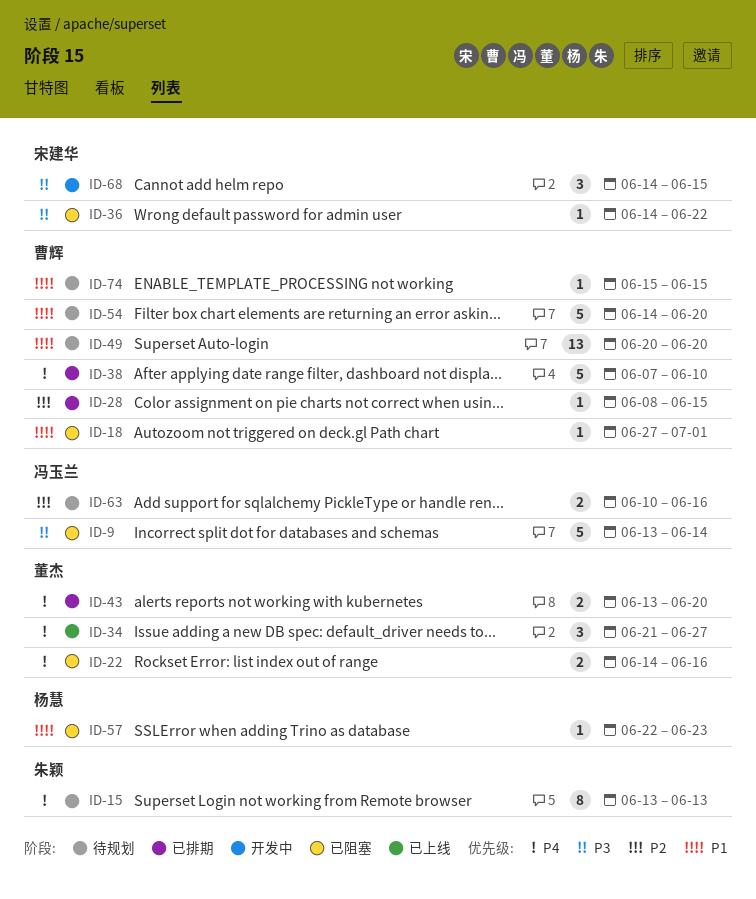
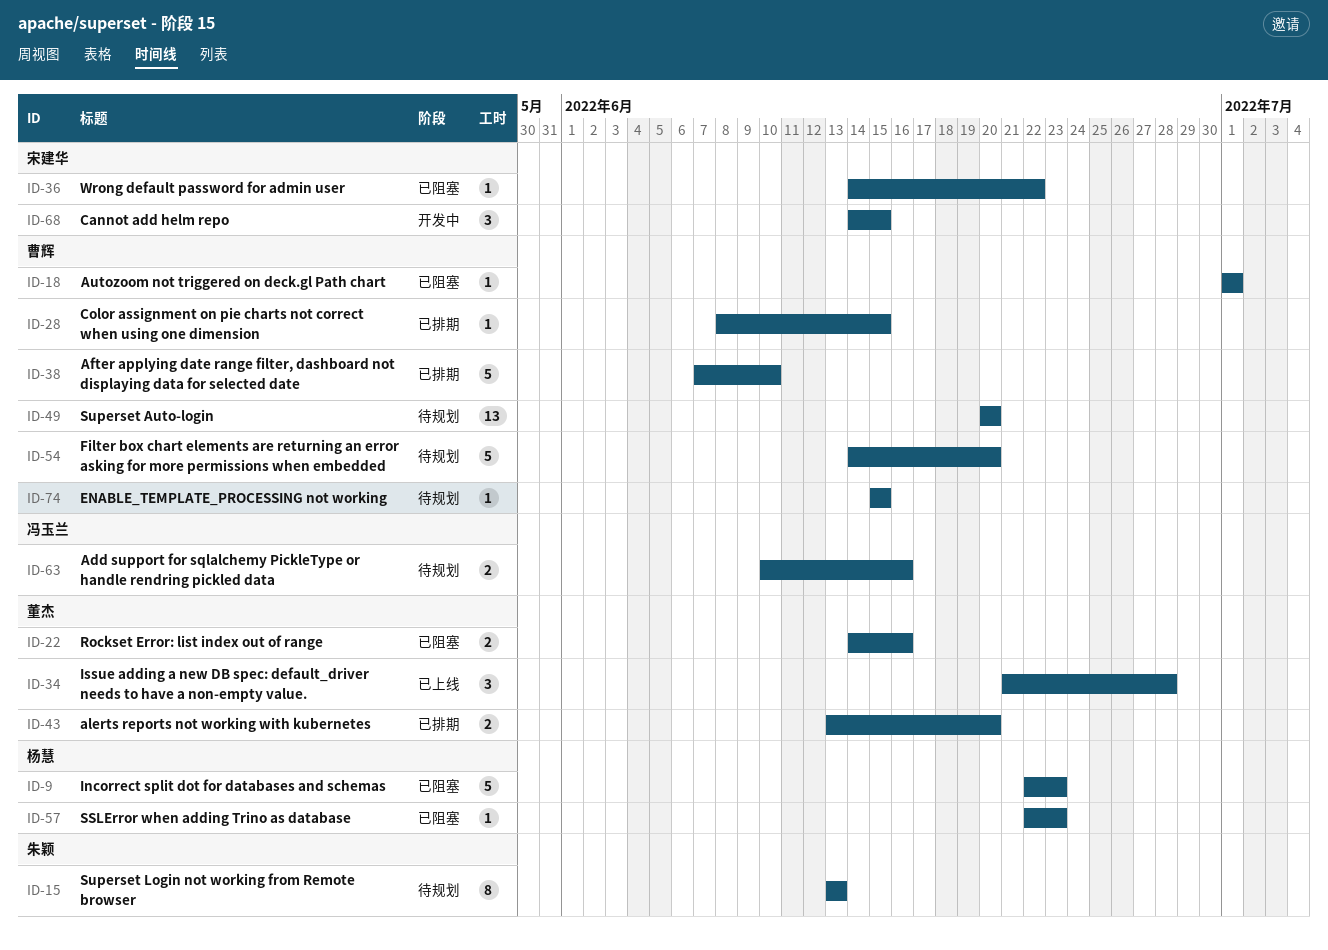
ID-9, owner: 冯玉兰 -> 杨慧
ID-9, start: Jun 13 -> Jun 22
ID-9, due: Jun 14 -> Jun 23
ID-18, start: Jun 27 -> Jul 1
ID-34, due: Jun 27 -> Jun 28

